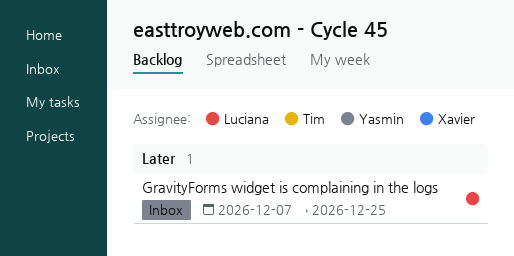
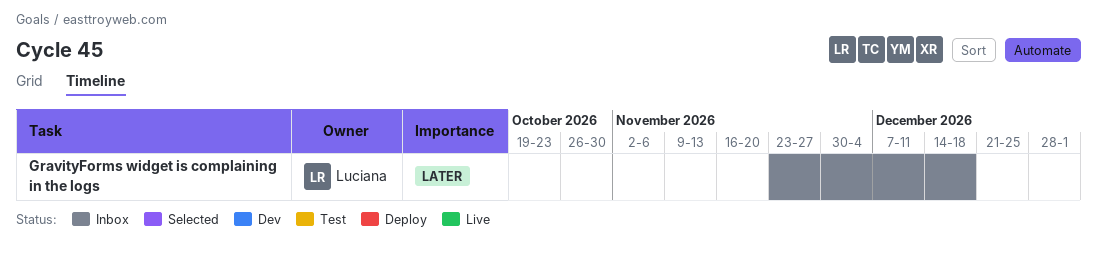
GravityForms widget is complaining in the logs, start: Dec 7 -> Nov 23
GravityForms widget is complaining in the logs, due: Dec 25 -> Dec 18

